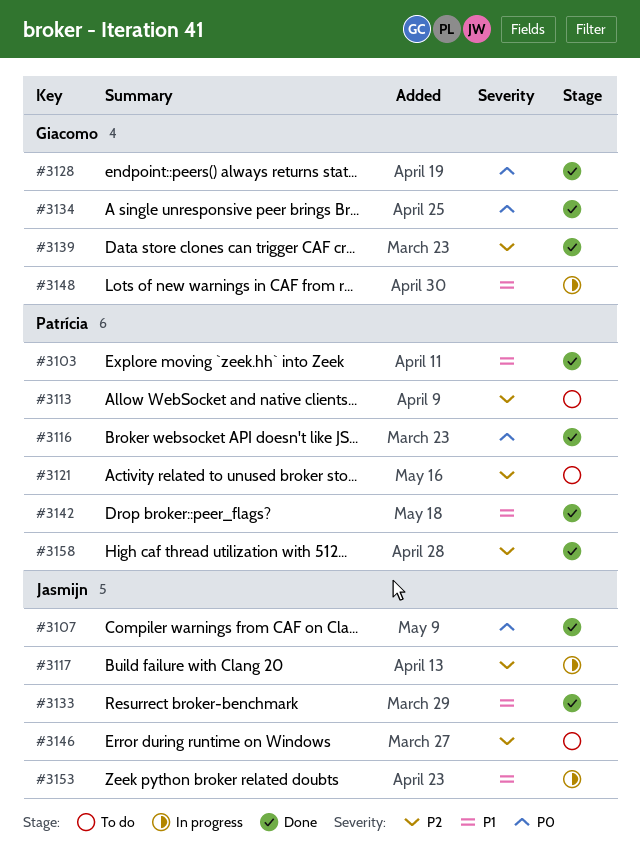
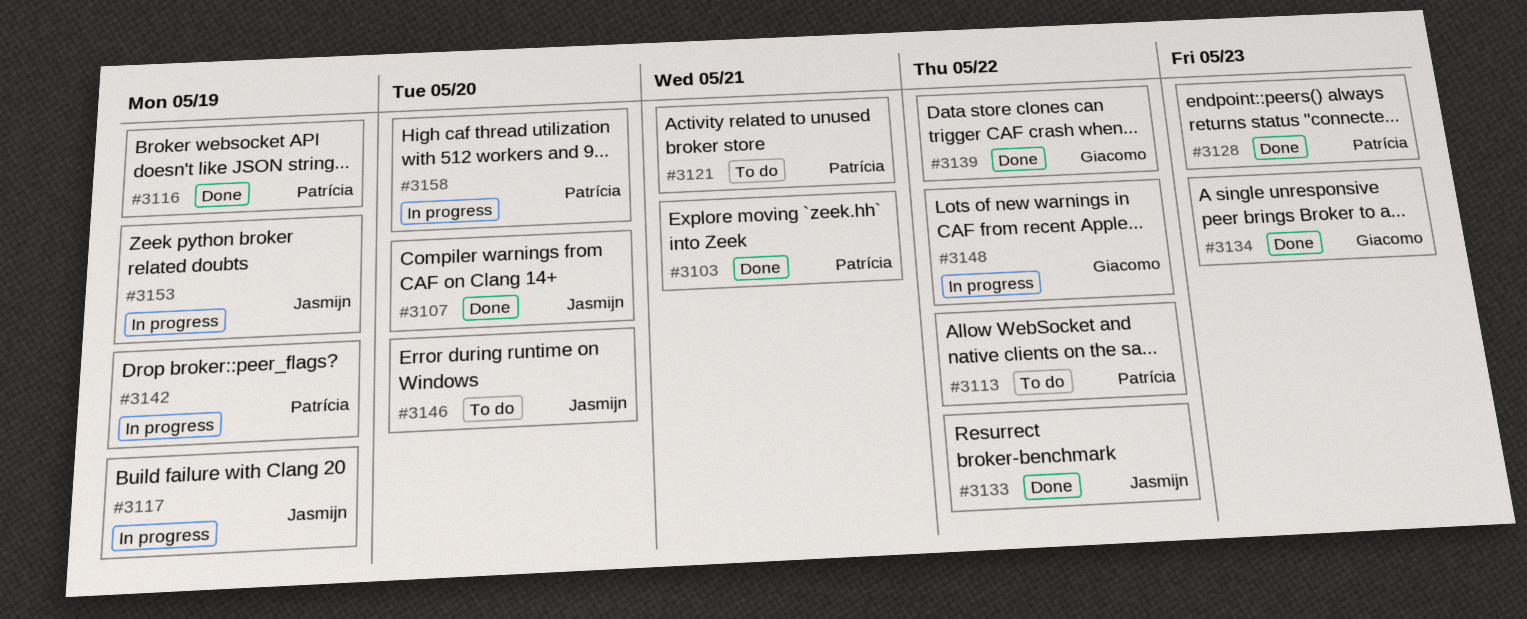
#3128, owner: Giacomo -> Patrícia
#3142, status: Done -> In progress
#3158, status: Done -> In progress

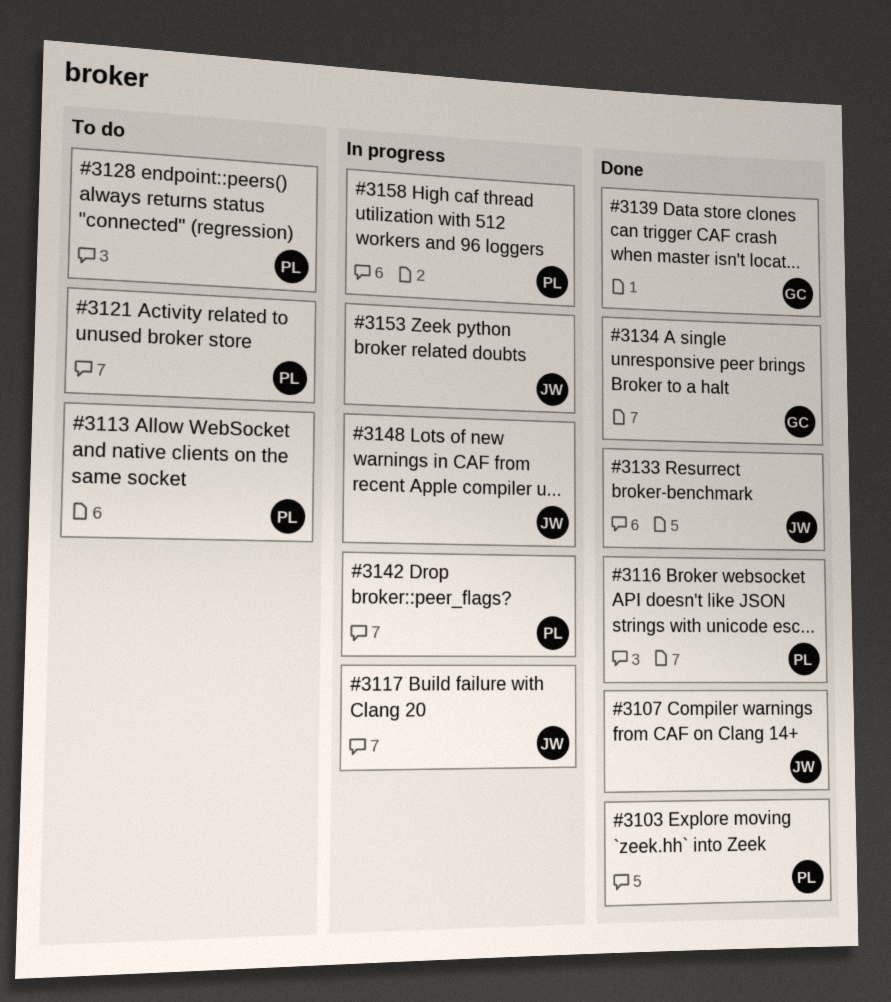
#3128, status: Done -> To do
#3146: present -> none
#3148, owner: Giacomo -> Jasmijn

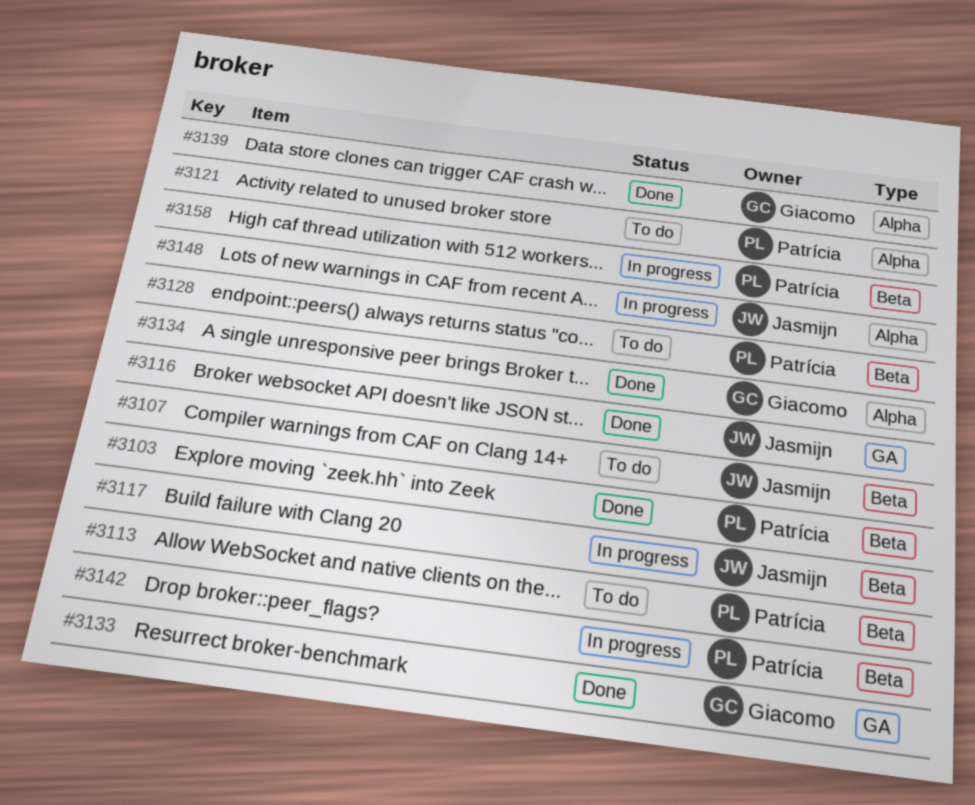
#3107, status: Done -> To do
#3116, owner: Patrícia -> Jasmijn
#3133, owner: Jasmijn -> Giacomo
#3153: present -> none

